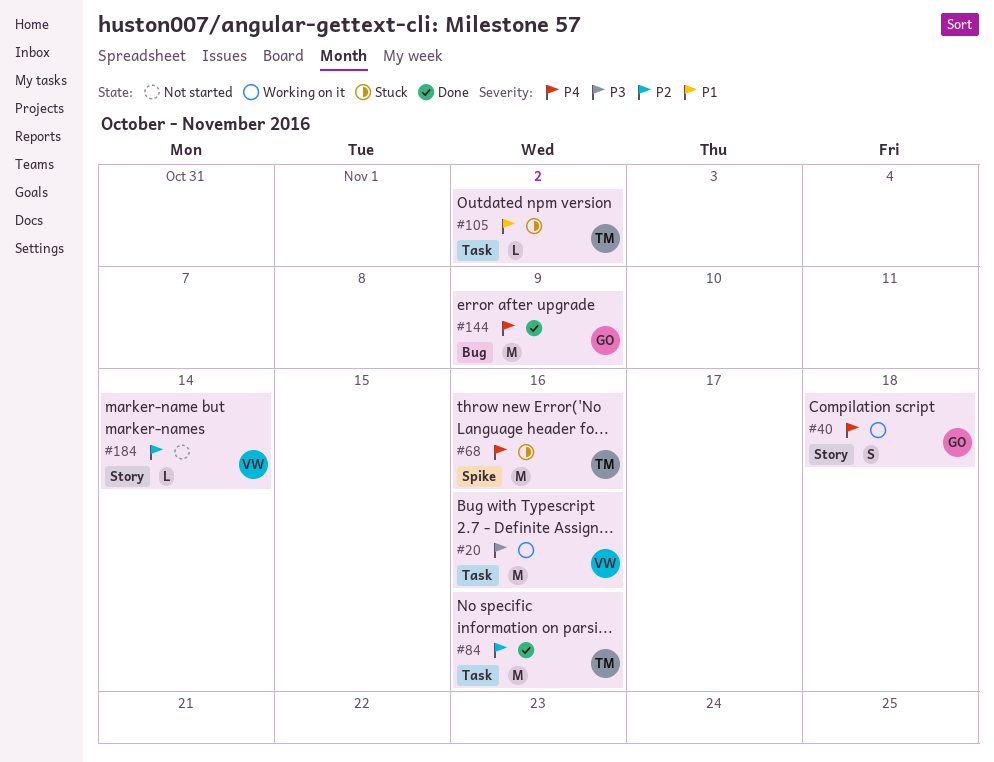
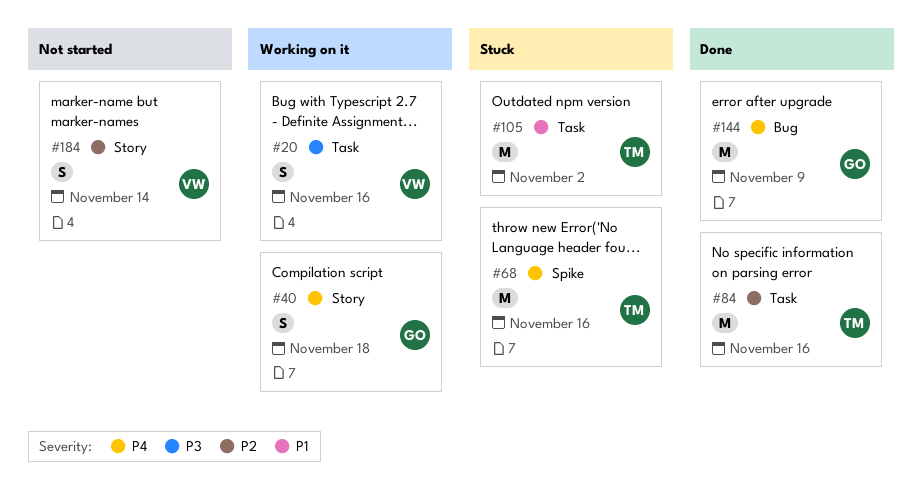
#20, estimate: M -> S
#105, estimate: L -> M
#184, estimate: L -> S

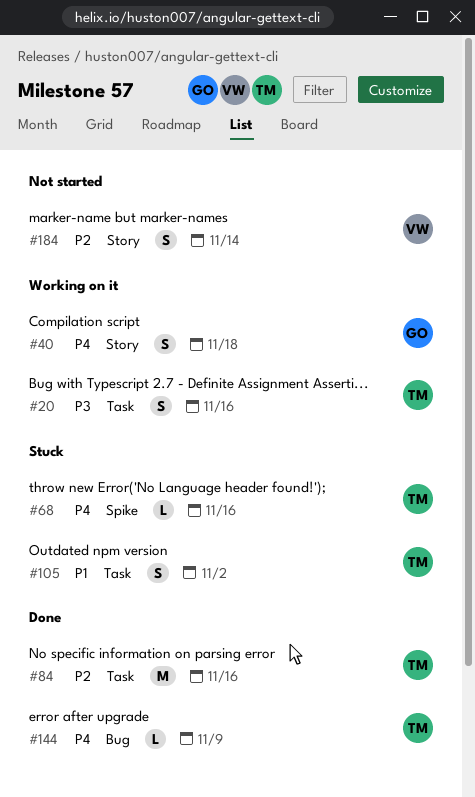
#20, owner: VW -> TM
#68, estimate: M -> L
#105, estimate: M -> S
#144, owner: GO -> TM
#144, estimate: M -> L

